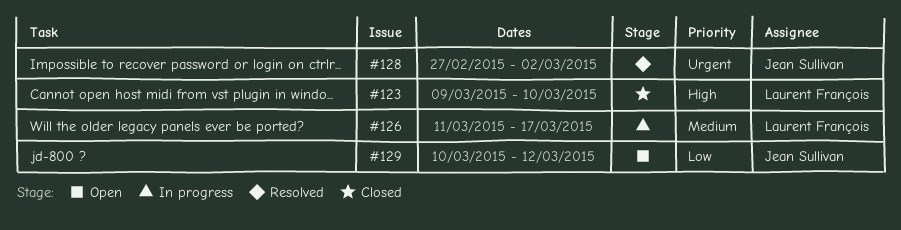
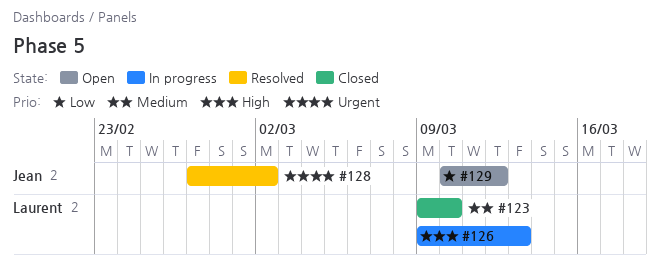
#123, priority: High -> Medium
#126, priority: Medium -> High
#126, start: Mar 11 -> Mar 9
#126, due: Mar 17 -> Mar 13

